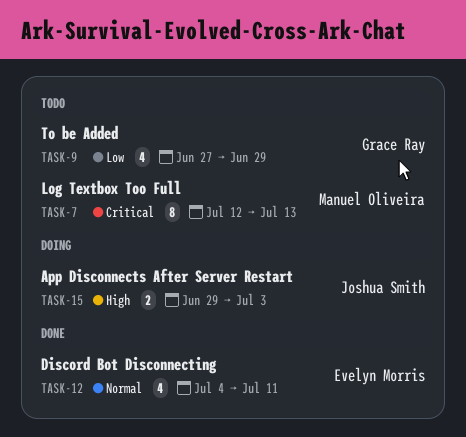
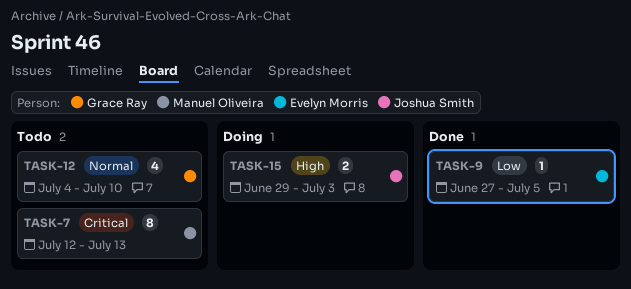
TASK-9, status: Todo -> Done
TASK-9, owner: Grace Ray -> Evelyn Morris
TASK-9, estimate: 4 -> 1
TASK-9, due: Jun 29 -> Jul 5
TASK-12, status: Done -> Todo
TASK-12, owner: Evelyn Morris -> Grace Ray
TASK-12, due: Jul 11 -> Jul 10

